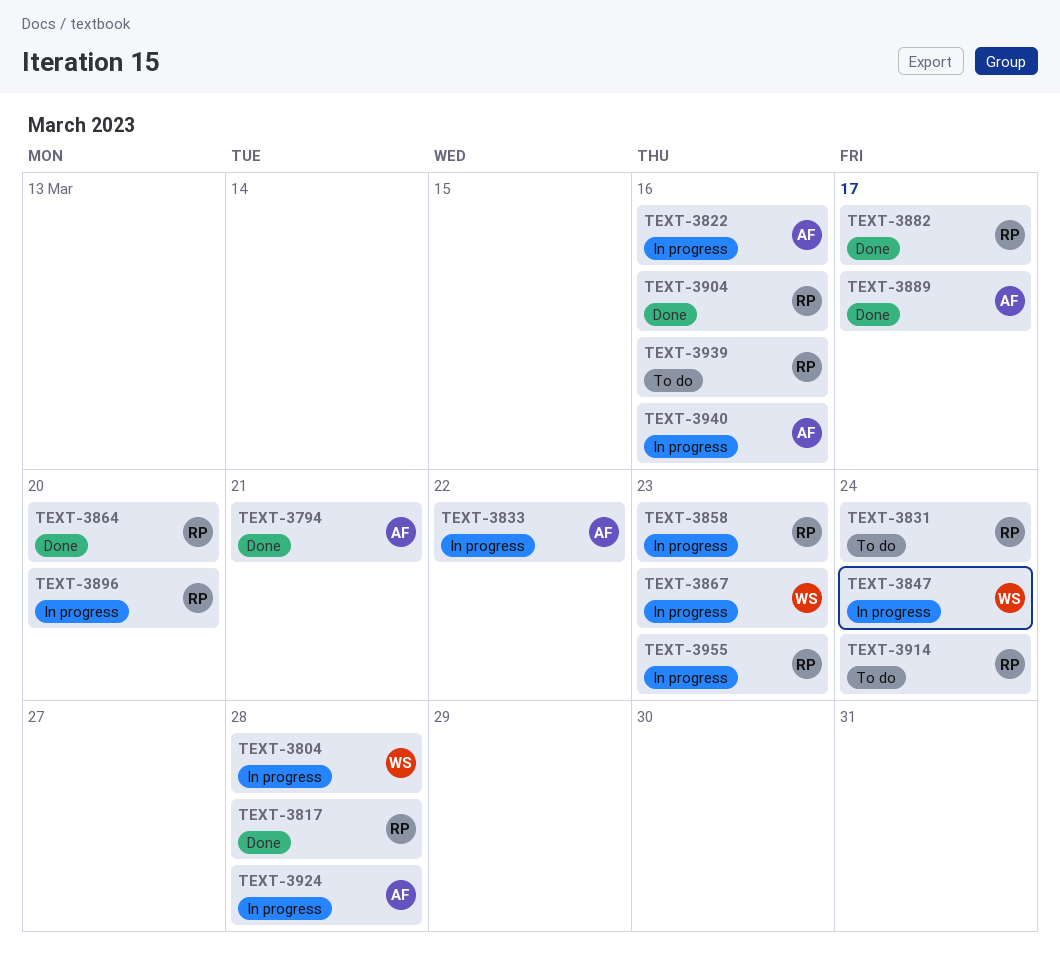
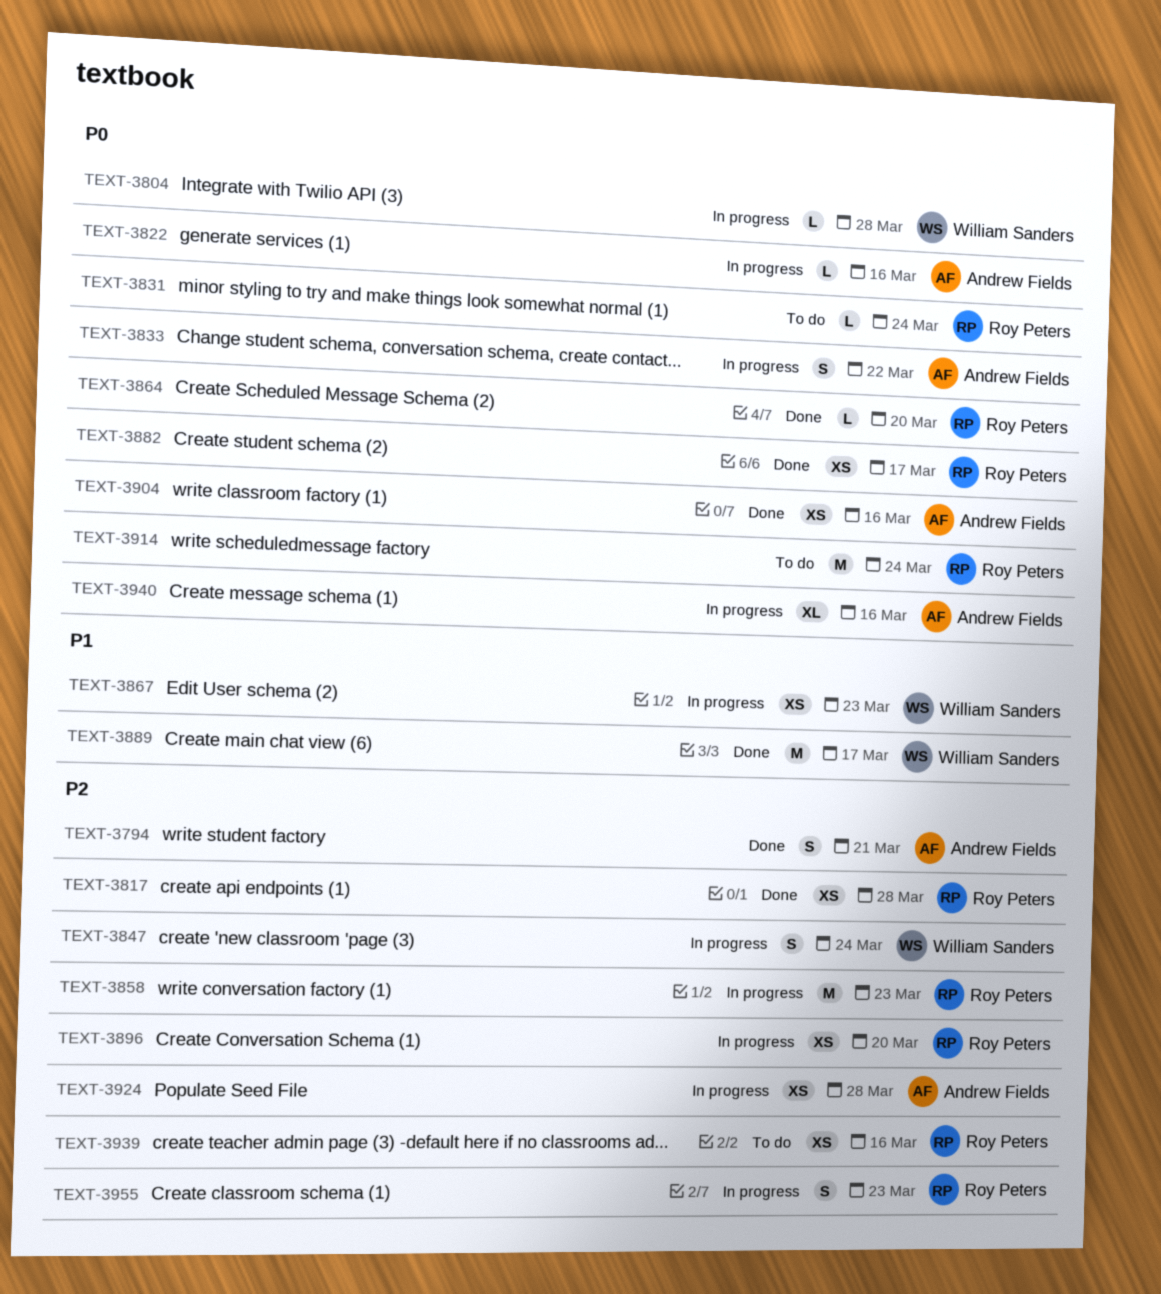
TEXT-3889, owner: Andrew Fields -> William Sanders
TEXT-3904, owner: Roy Peters -> Andrew Fields

